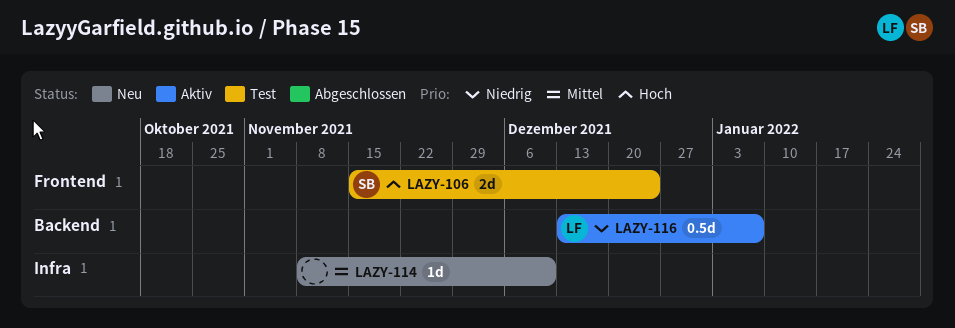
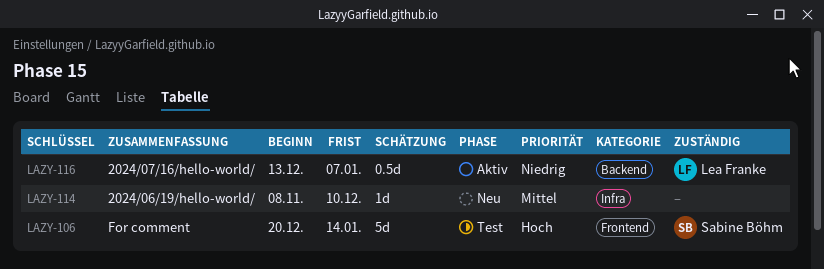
LAZY-106, estimate: 2d -> 5d
LAZY-106, start: Nov 15 -> Dec 20
LAZY-106, due: Dec 24 -> Jan 14

